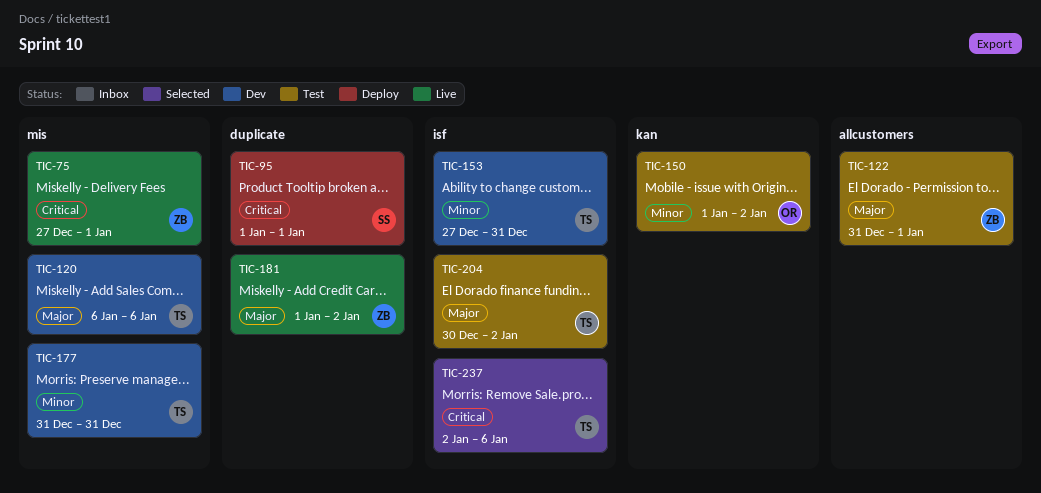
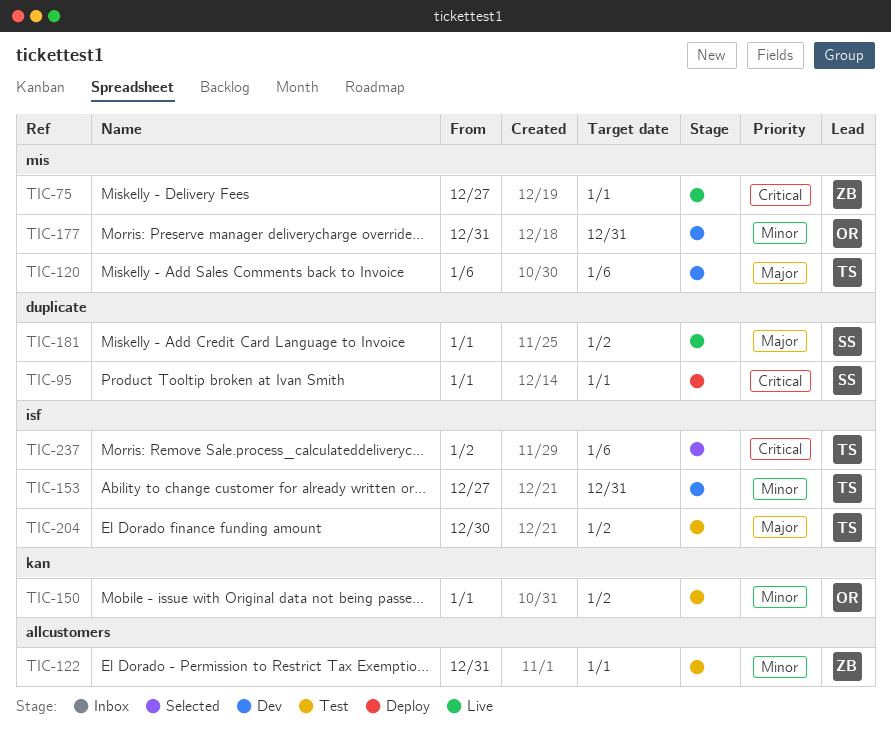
TIC-122, priority: Major -> Minor
TIC-177, owner: TS -> OR
TIC-181, owner: ZB -> SS

